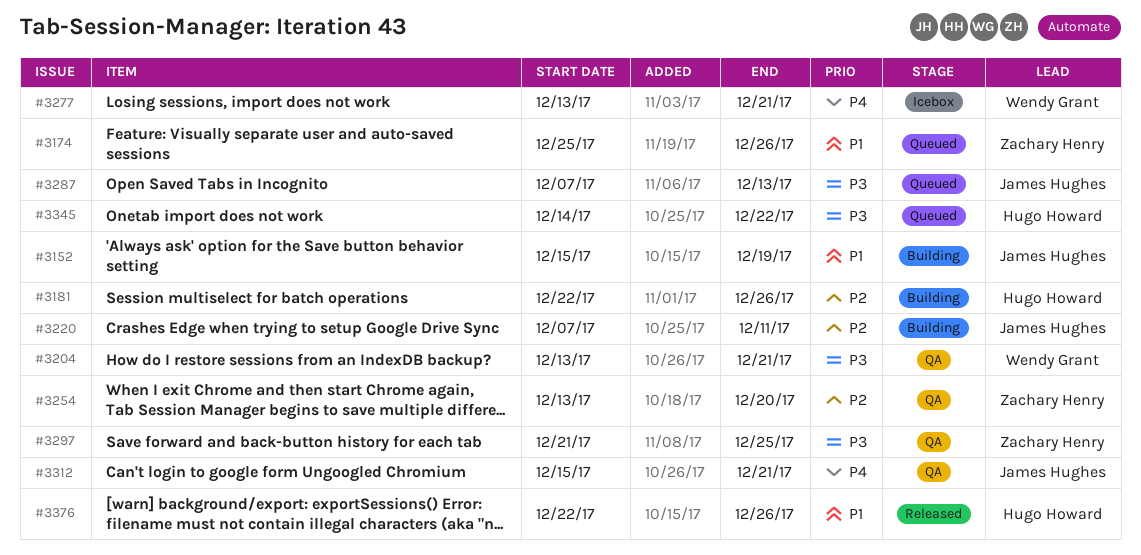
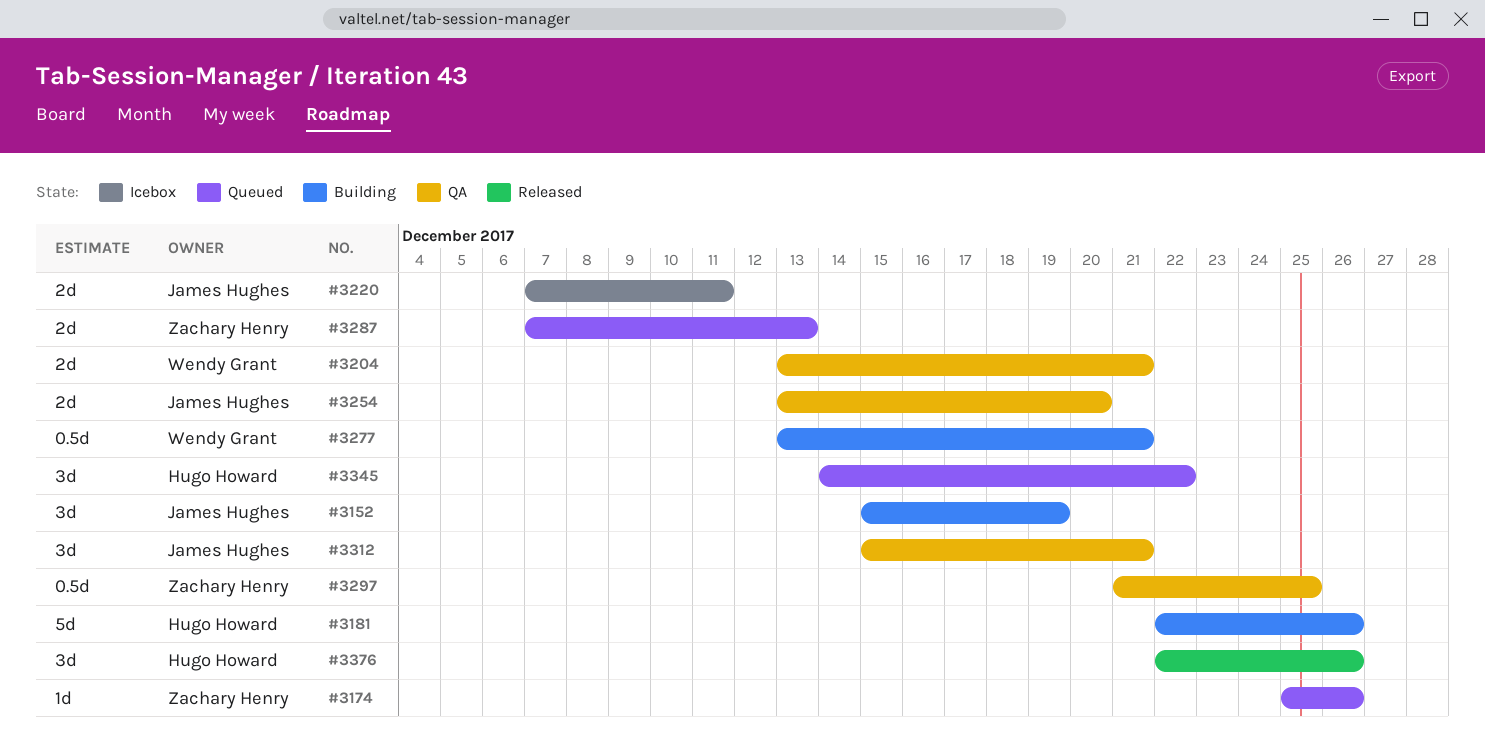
#3220, status: Building -> Icebox
#3254, owner: Zachary Henry -> James Hughes
#3277, status: Icebox -> Building
#3287, owner: James Hughes -> Zachary Henry

